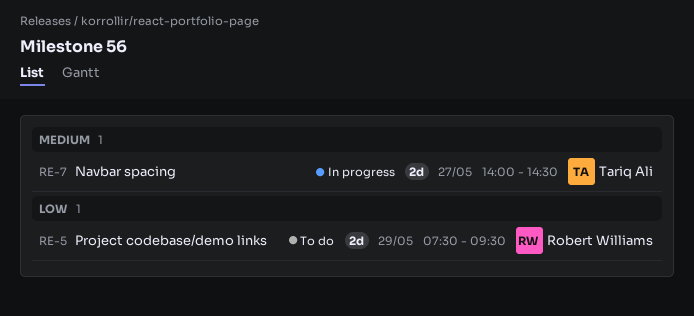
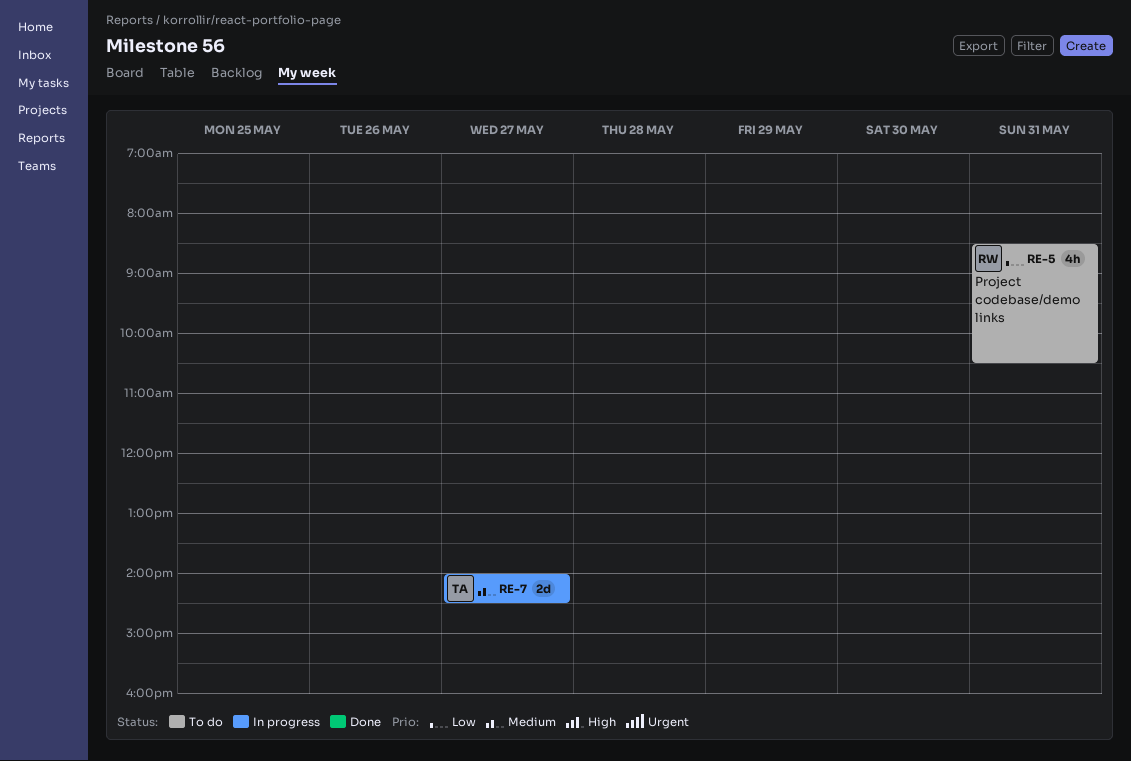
RE-5, estimate: 2d -> 4h
RE-5, day: May 29 -> May 31
RE-5, begins: 07:30 -> 08:30
RE-5, ends: 09:30 -> 10:30

